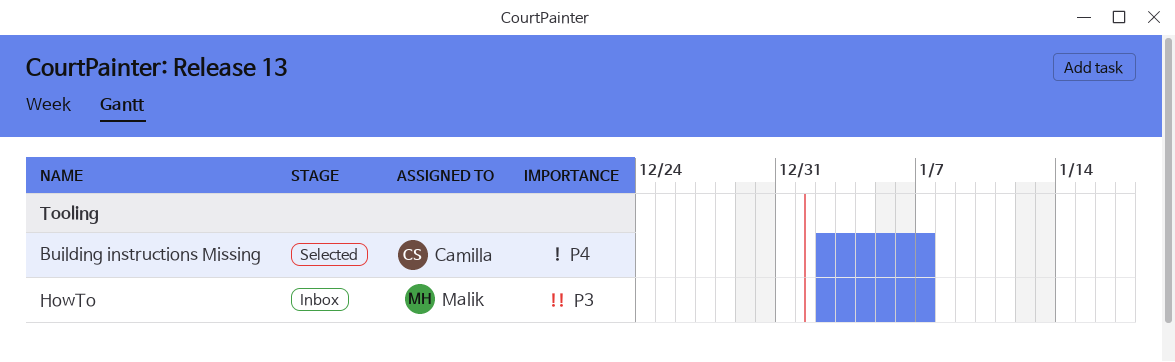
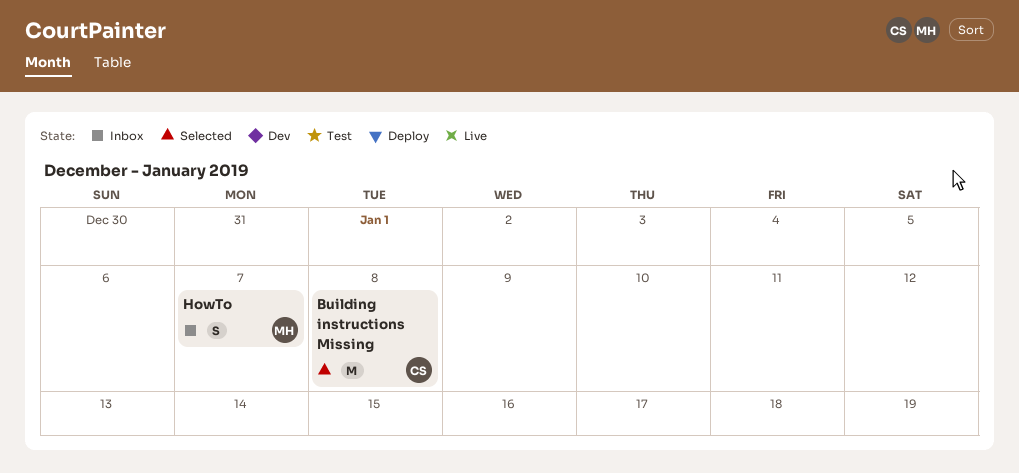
Building instructions Missing, due: Jan 7 -> Jan 8

